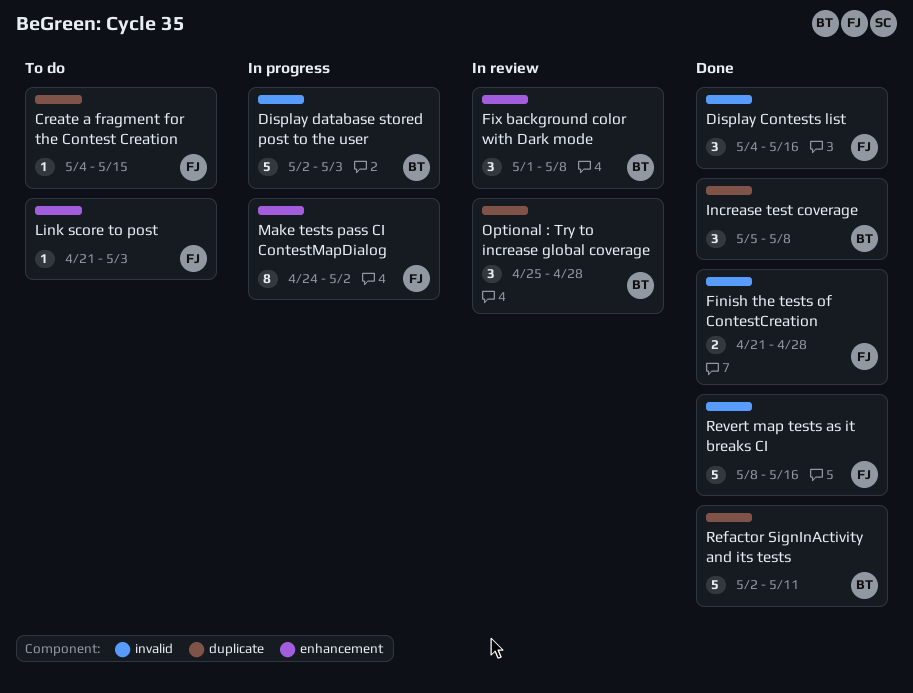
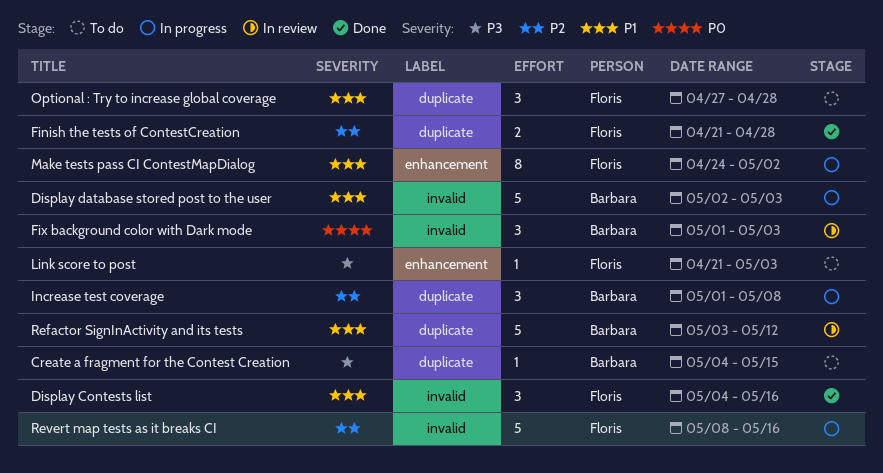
Create a fragment for the Contest Creation, owner: Floris -> Barbara
Finish the tests of ContestCreation, label: invalid -> duplicate
Fix background color with Dark mode, label: enhancement -> invalid
Fix background color with Dark mode, due: May 8 -> May 3
Increase test coverage, status: Done -> In progress
Increase test coverage, start: May 5 -> May 1
Optional : Try to increase global coverage, status: In review -> To do
Optional : Try to increase global coverage, owner: Barbara -> Floris
Optional : Try to increase global coverage, start: Apr 25 -> Apr 27
Refactor SignInActivity and its tests, status: Done -> In review
Refactor SignInActivity and its tests, start: May 2 -> May 3
Refactor SignInActivity and its tests, due: May 11 -> May 12
Revert map tests as it breaks CI, status: Done -> In progress

